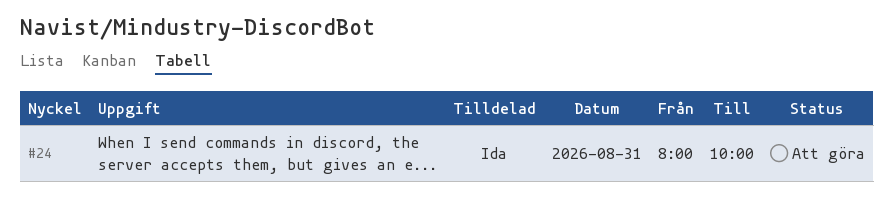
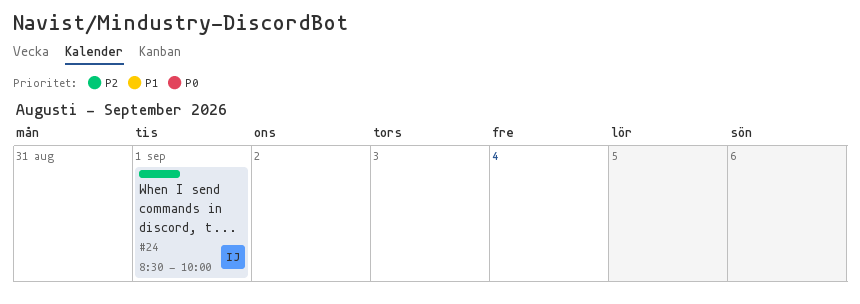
#24, day: Aug 31 -> Sep 1
#24, begins: 08:00 -> 08:30

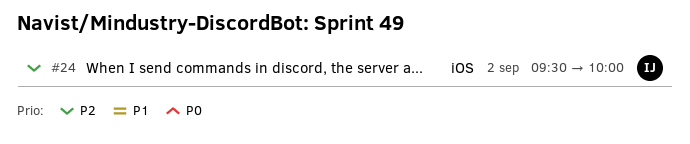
#24, day: Sep 1 -> Sep 2
#24, begins: 08:30 -> 09:30

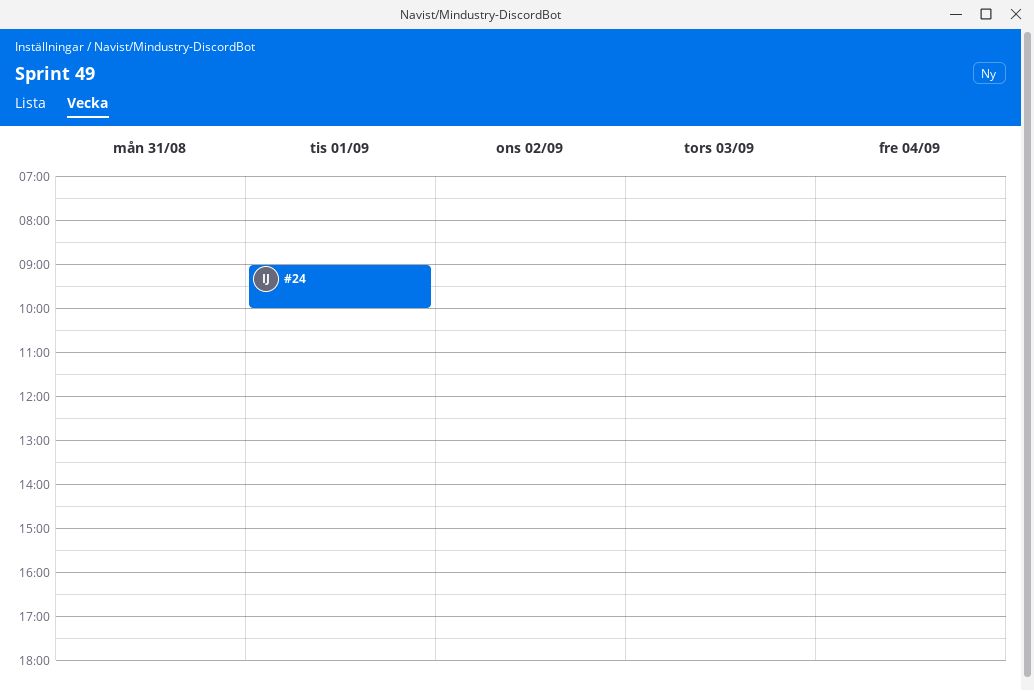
#24, day: Sep 2 -> Sep 1
#24, begins: 09:30 -> 09:00

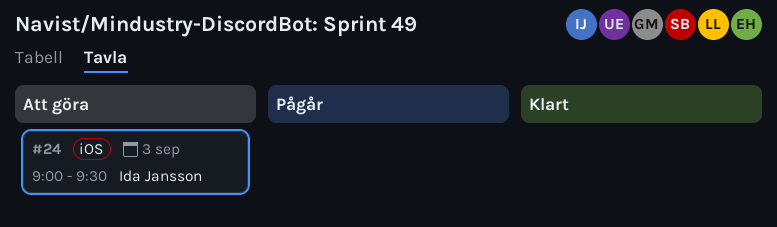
#24, day: Sep 1 -> Sep 3
#24, ends: 10:00 -> 09:30

